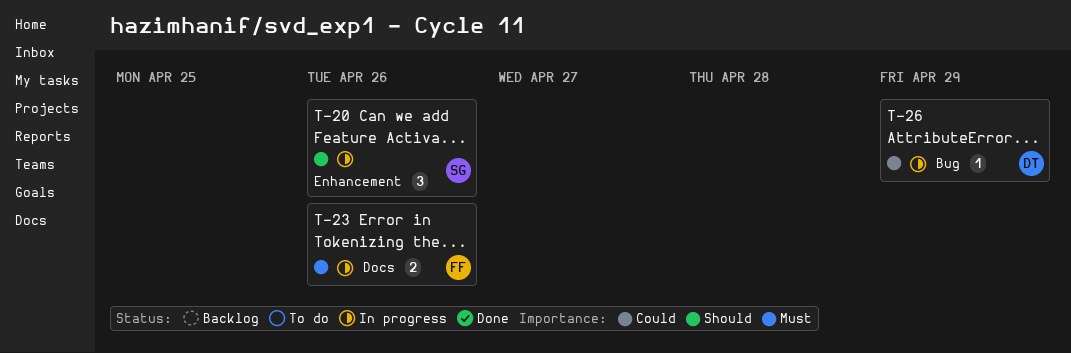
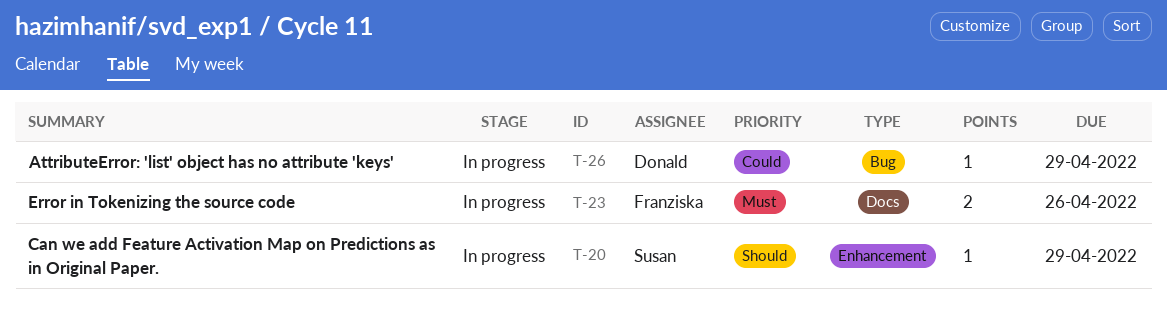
T-20, estimate: 3 -> 1
T-20, due: Apr 26 -> Apr 29

